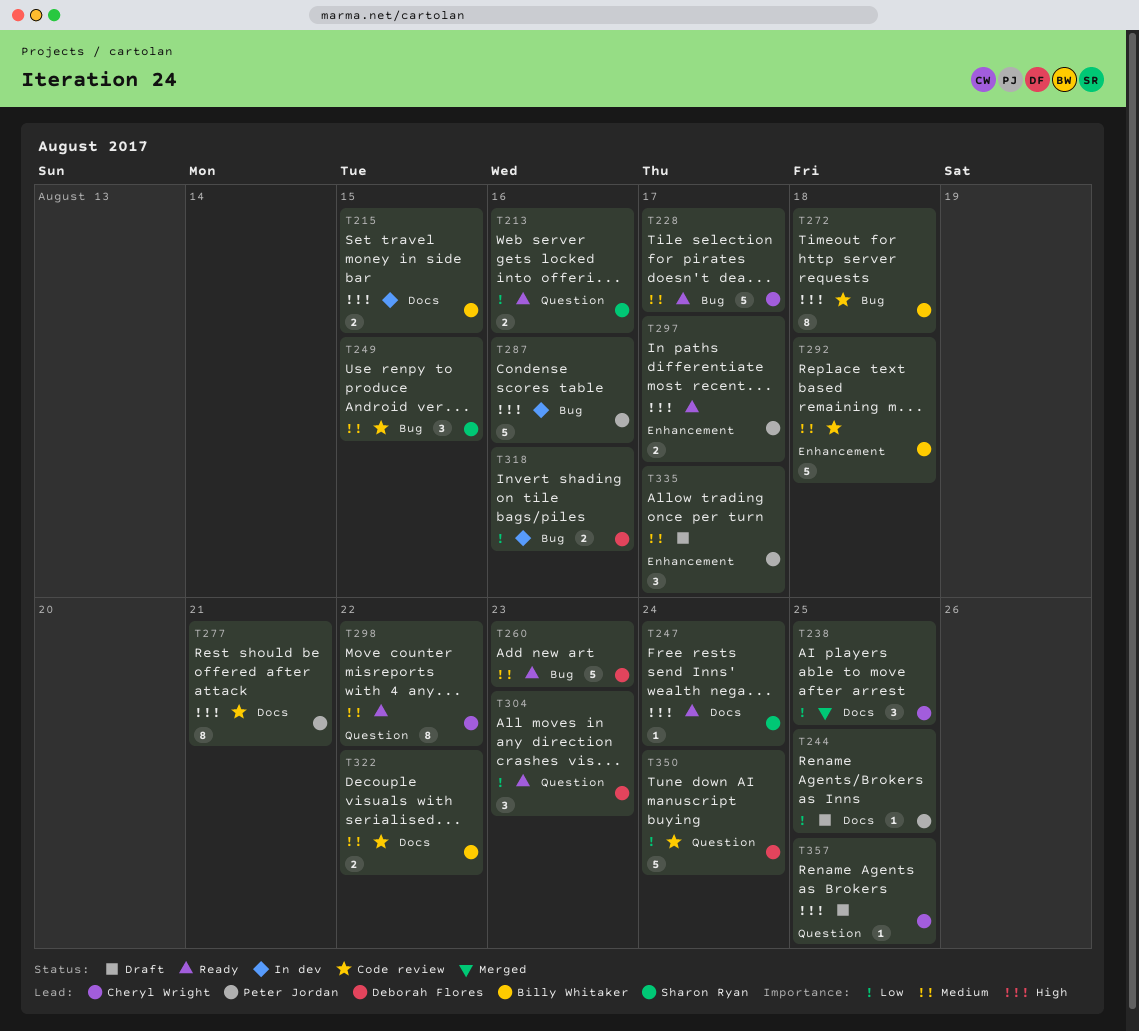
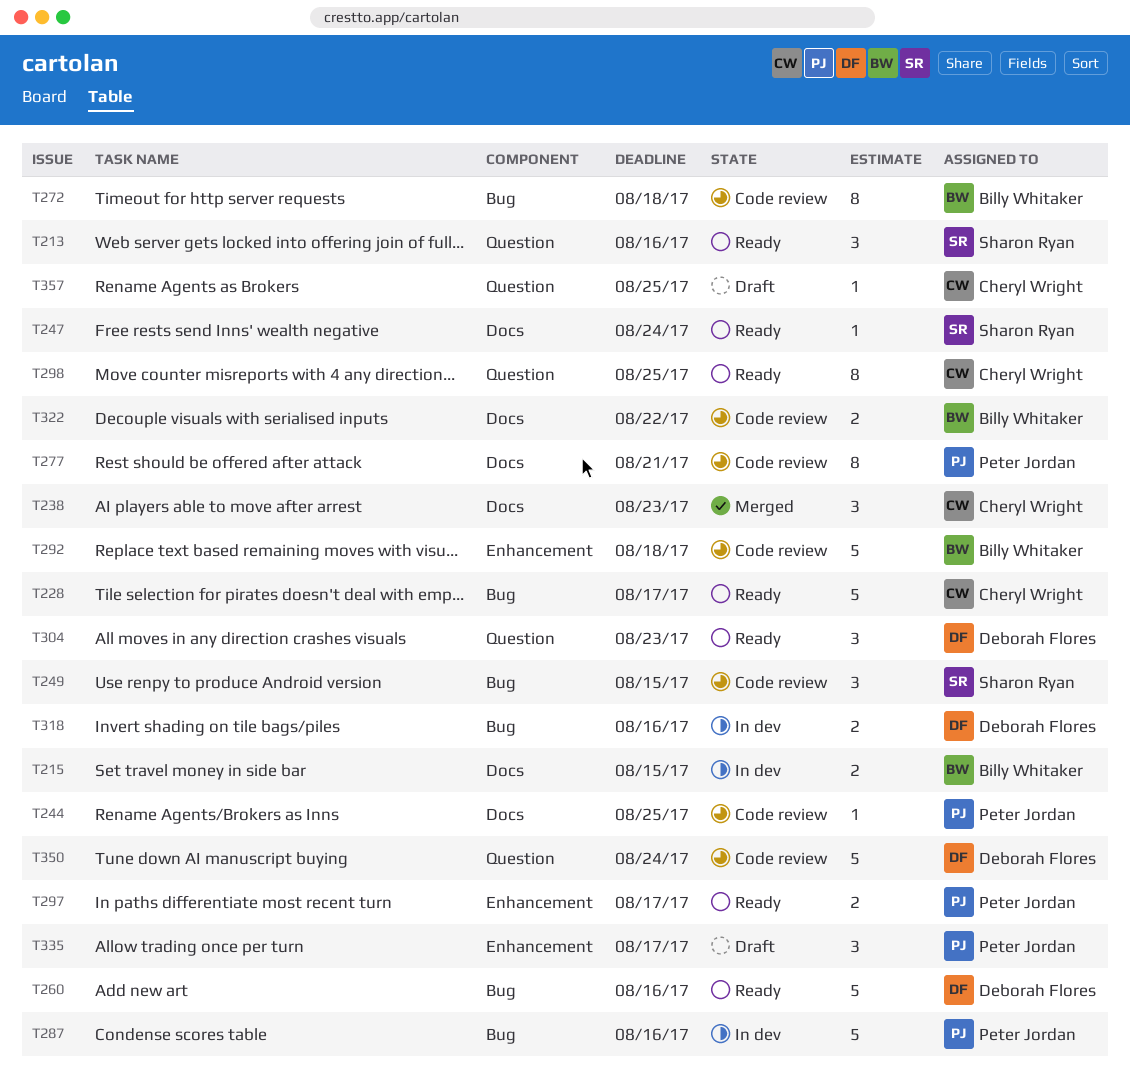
T213, estimate: 2 -> 3
T238, due: Aug 25 -> Aug 23
T244, status: Draft -> Code review
T260, due: Aug 23 -> Aug 16
T298, due: Aug 22 -> Aug 25

